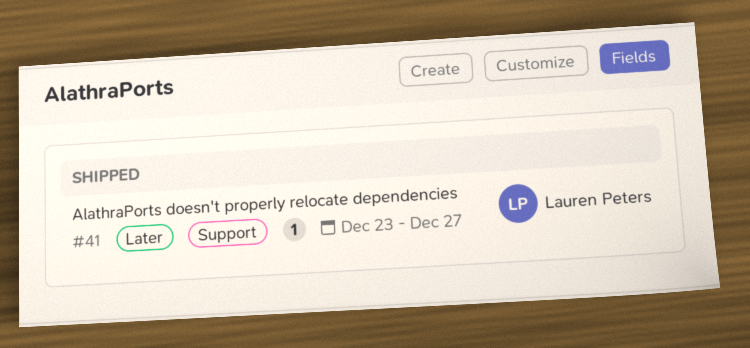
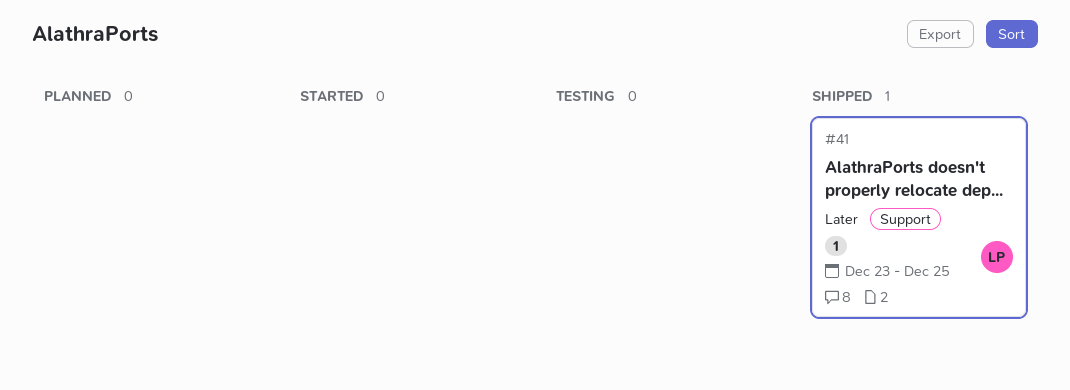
#41, due: Dec 27 -> Dec 25

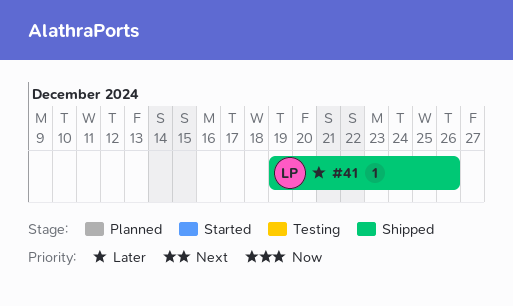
#41, start: Dec 23 -> Dec 19
#41, due: Dec 25 -> Dec 26

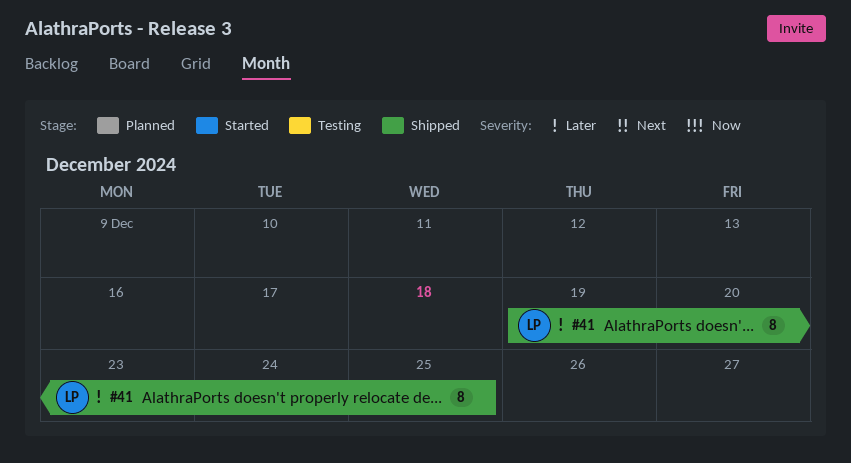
#41, estimate: 1 -> 8
#41, due: Dec 26 -> Dec 25

